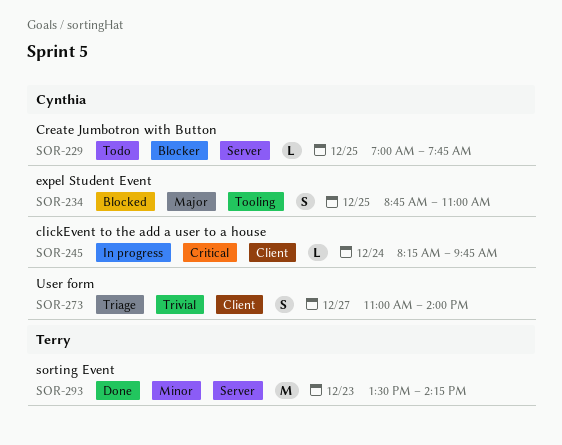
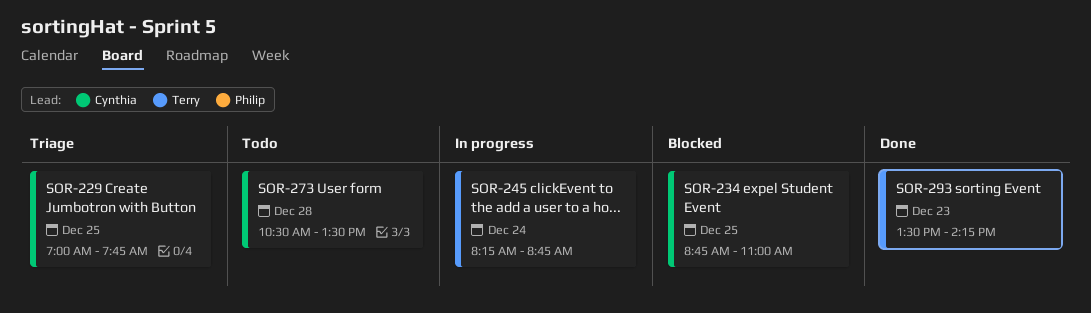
SOR-229, status: Todo -> Triage
SOR-245, owner: Cynthia -> Terry
SOR-245, ends: 09:45 -> 08:45
SOR-273, status: Triage -> Todo
SOR-273, day: Dec 27 -> Dec 28
SOR-273, begins: 11:00 -> 10:30
SOR-273, ends: 14:00 -> 13:30

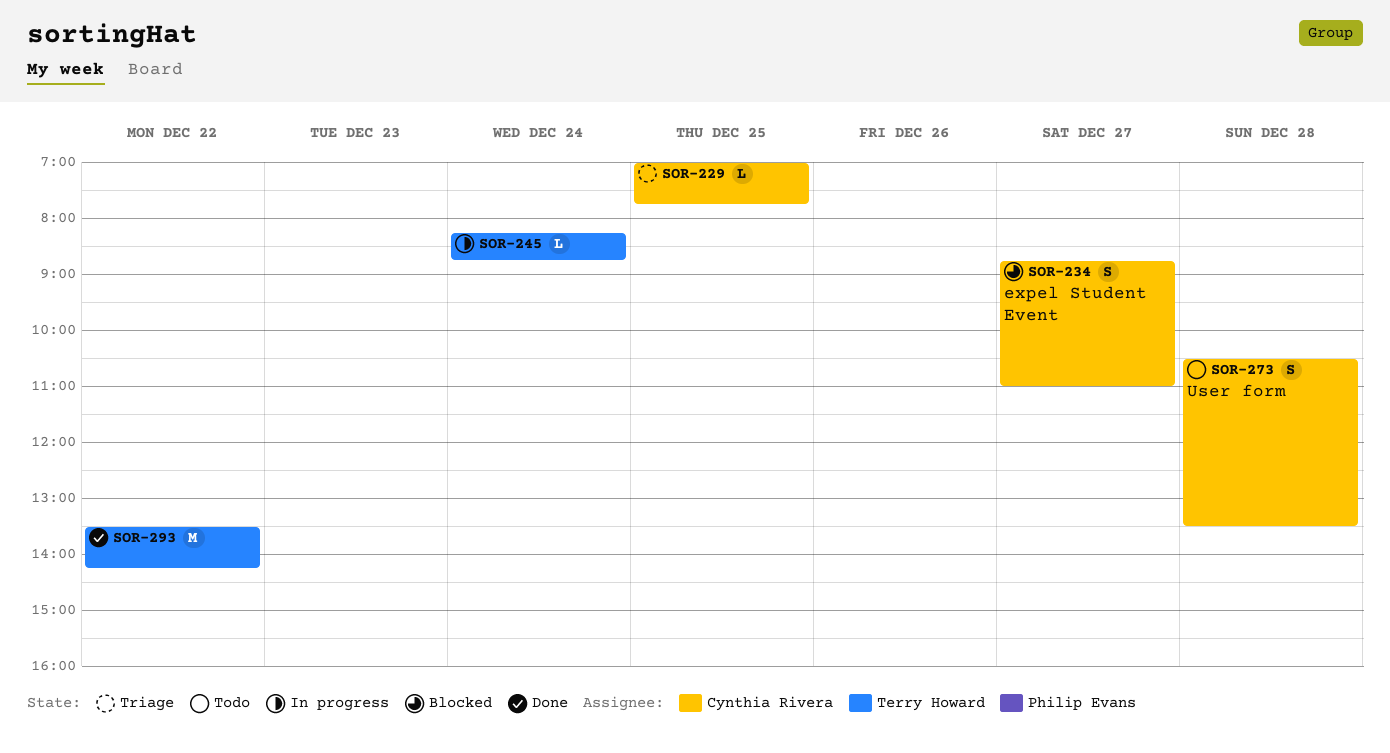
SOR-234, day: Dec 25 -> Dec 27
SOR-293, day: Dec 23 -> Dec 22

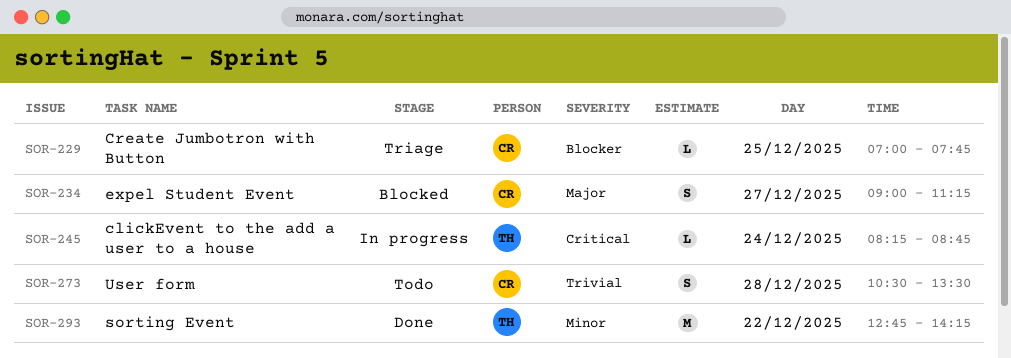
SOR-234, begins: 08:45 -> 09:00
SOR-234, ends: 11:00 -> 11:15
SOR-293, begins: 13:30 -> 12:45

